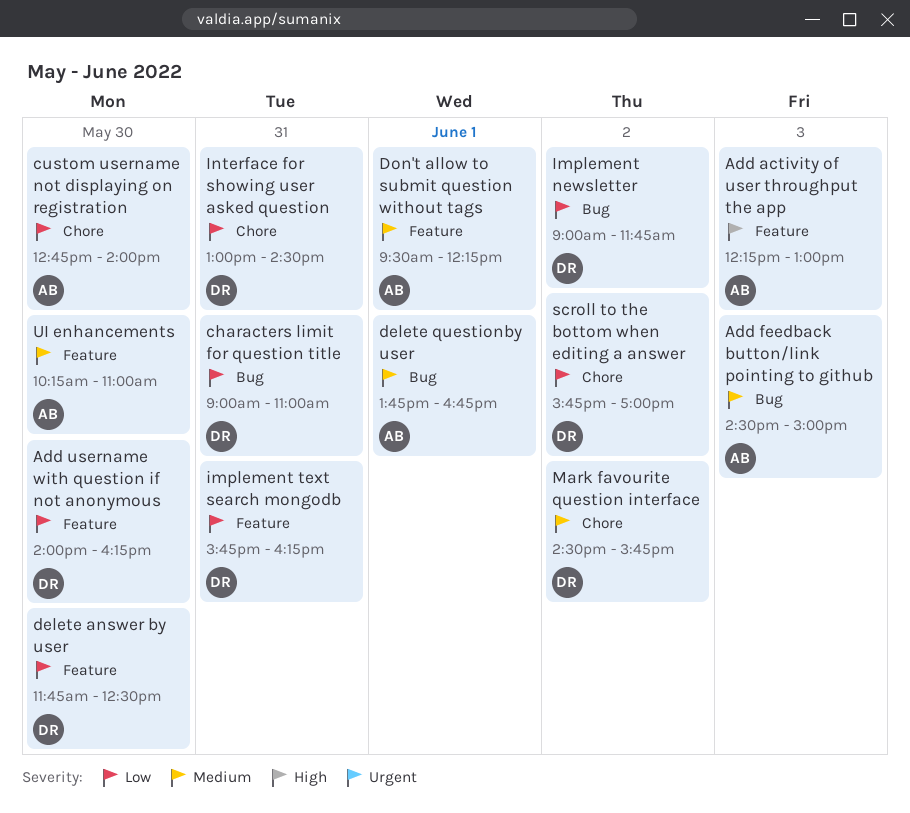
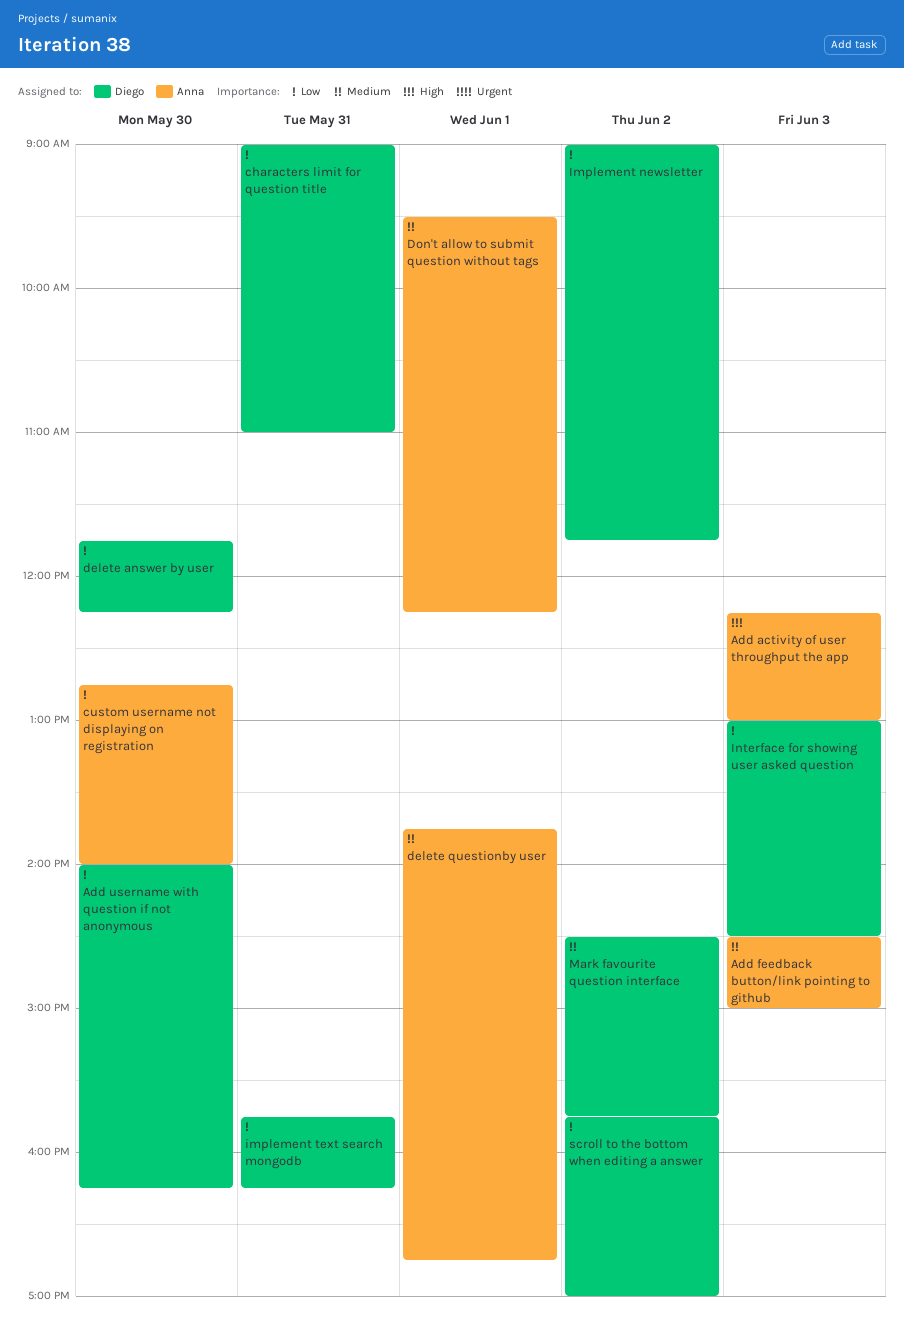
delete answer by user, ends: 12:30 -> 12:15
Interface for showing user asked question, day: May 31 -> Jun 3
UI enhancements: present -> none

